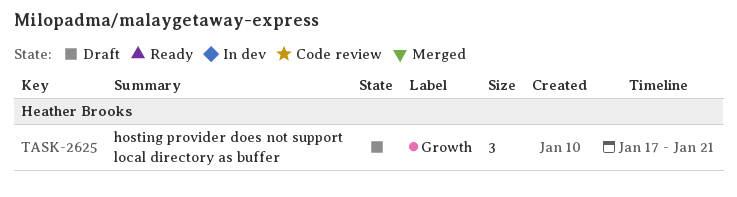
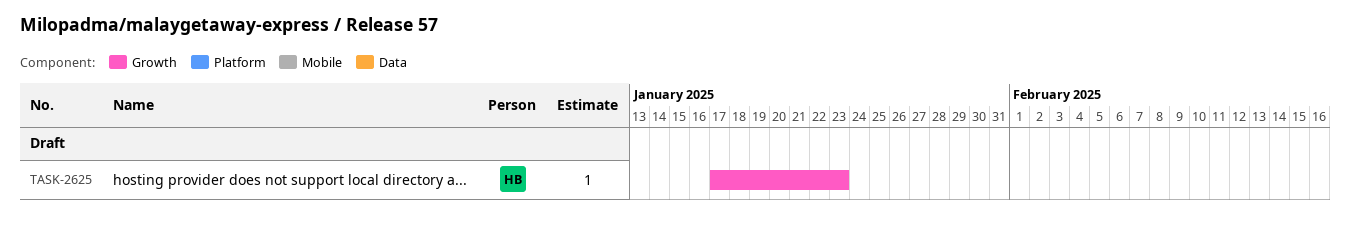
TASK-2625, estimate: 3 -> 1
TASK-2625, due: Jan 21 -> Jan 23

